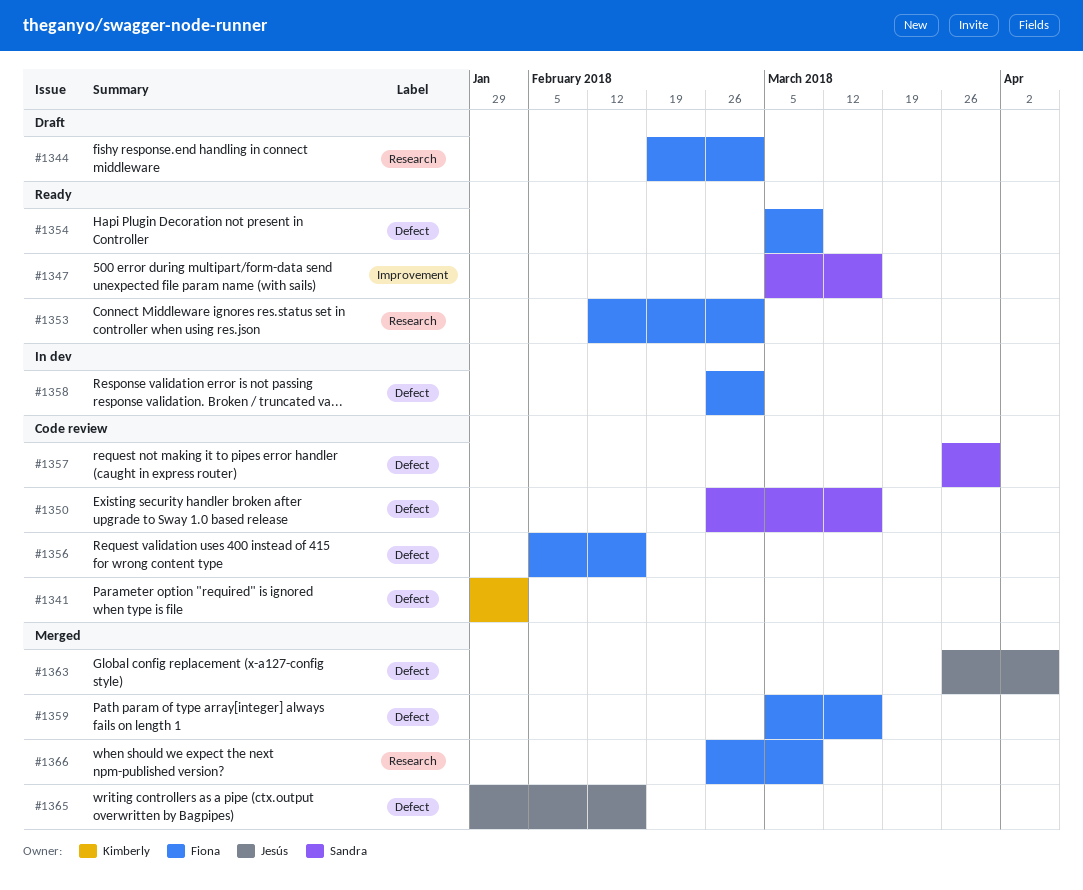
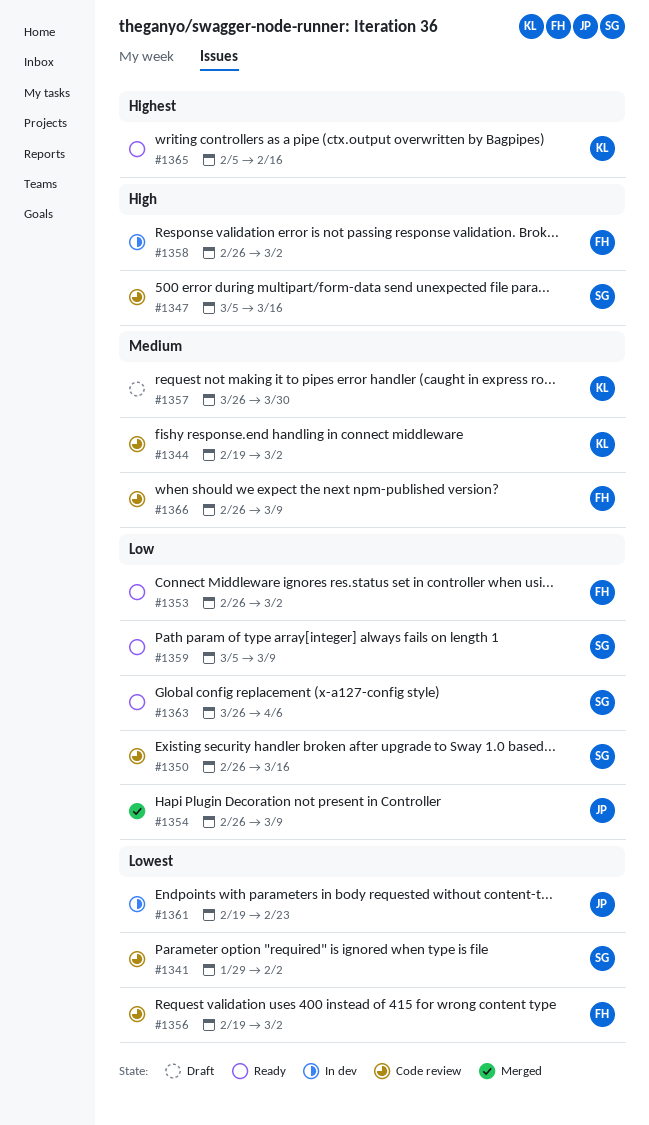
#1341, owner: Kimberly -> Sandra
#1344, status: Draft -> Code review
#1344, owner: Fiona -> Kimberly
#1347, status: Ready -> Code review
#1353, start: Feb 12 -> Feb 26
#1354, status: Ready -> Merged
#1354, owner: Fiona -> Jesús
#1354, start: Mar 5 -> Feb 26
#1356, start: Feb 5 -> Feb 19
#1356, due: Feb 16 -> Mar 2
#1357, status: Code review -> Draft
#1357, owner: Sandra -> Kimberly
#1359, status: Merged -> Ready
#1359, owner: Fiona -> Sandra
#1359, due: Mar 16 -> Mar 9
#1361: none -> present
#1363, status: Merged -> Ready
#1363, owner: Jesús -> Sandra
#1365, status: Merged -> Ready
#1365, owner: Jesús -> Kimberly
#1365, start: Jan 29 -> Feb 5
#1366, status: Merged -> Code review

